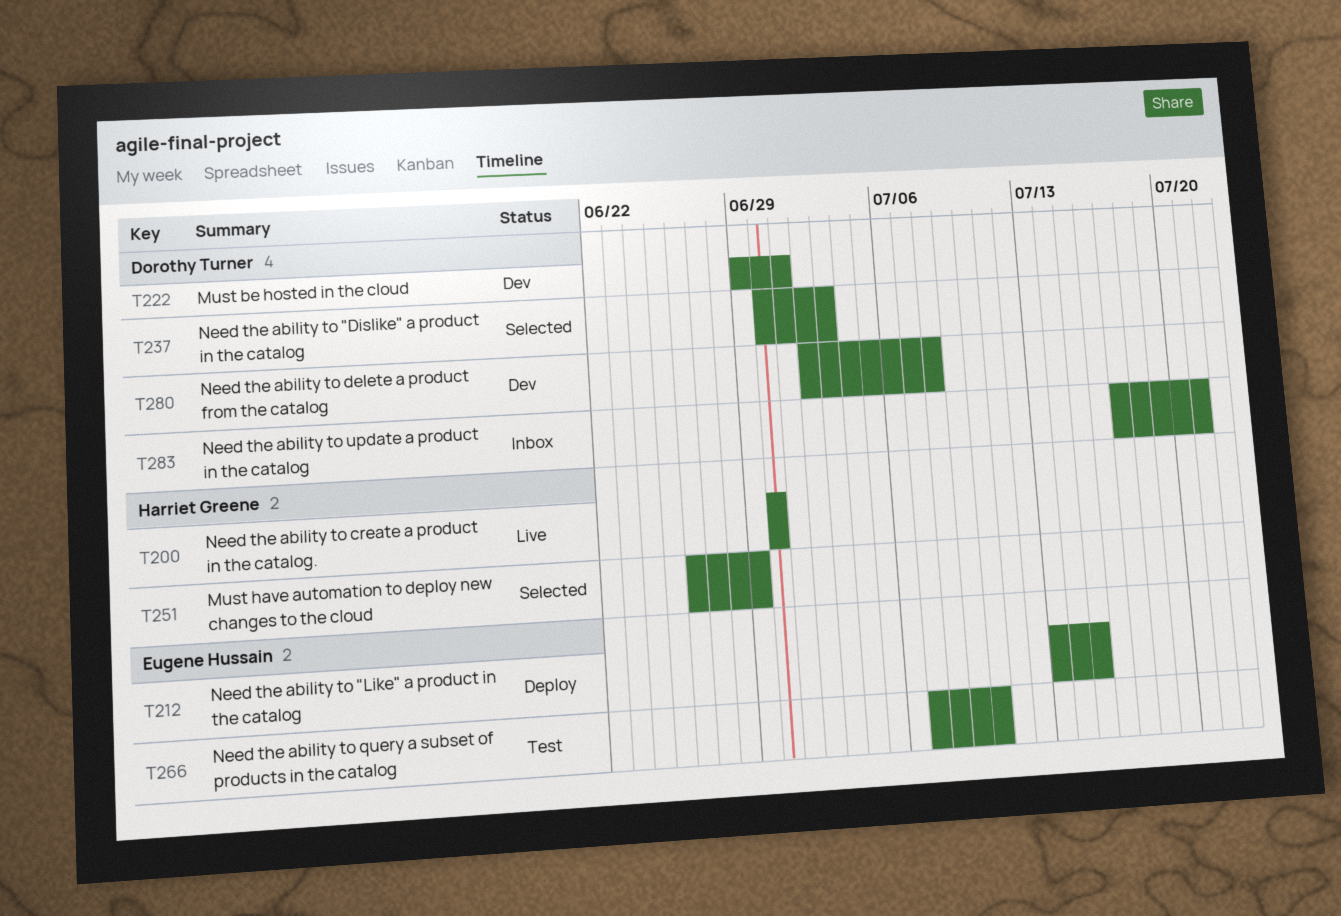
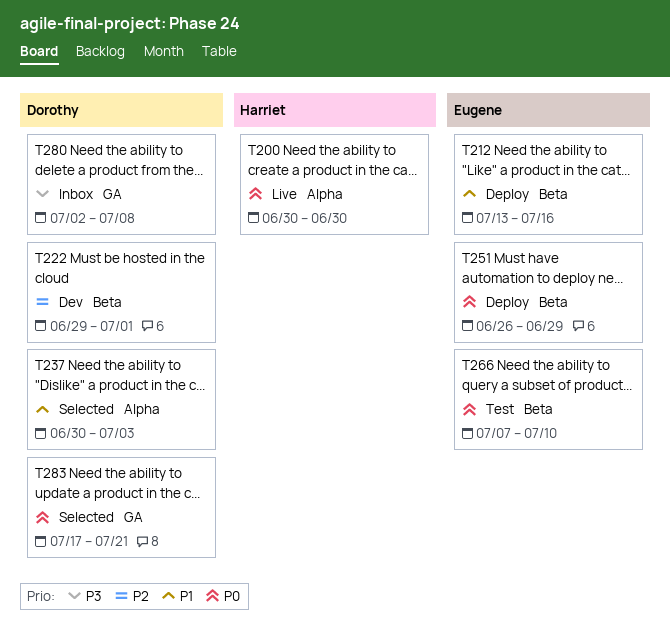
T212, due: Jul 15 -> Jul 16
T251, status: Selected -> Deploy
T251, owner: Harriet Greene -> Eugene Hussain
T280, status: Dev -> Inbox
T283, status: Inbox -> Selected

